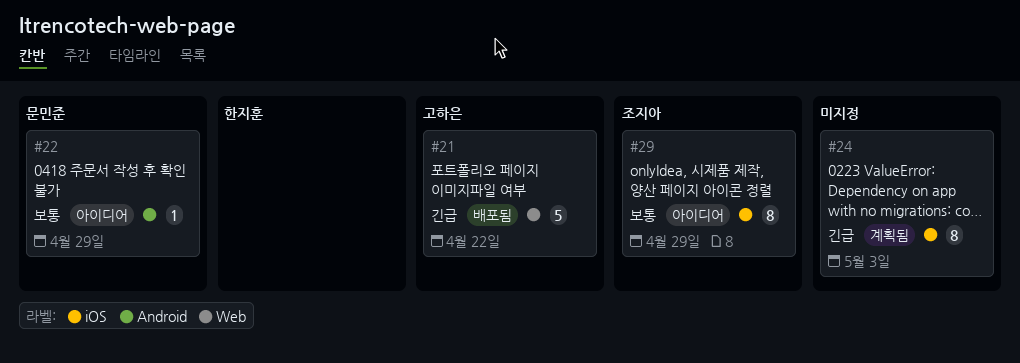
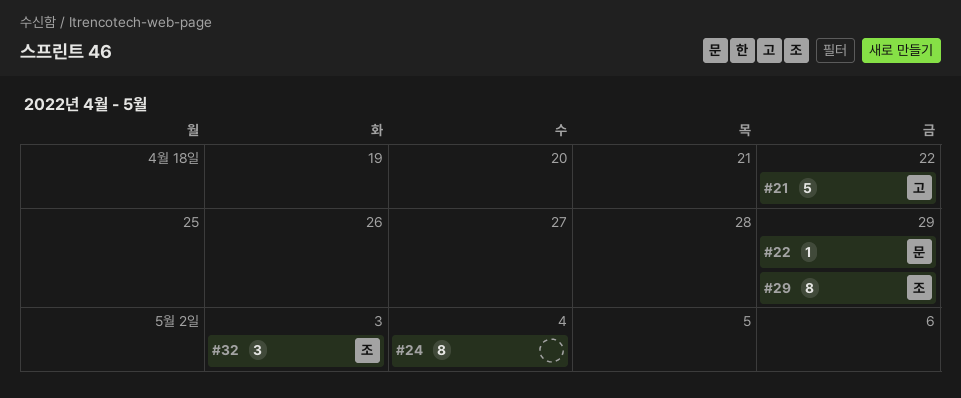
#24, due: May 3 -> May 4
#32: none -> present

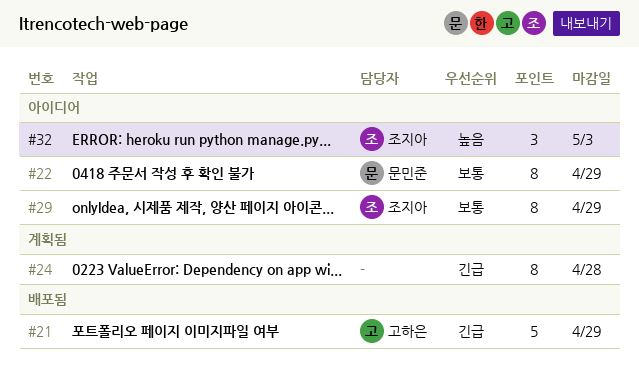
#21, due: Apr 22 -> Apr 29
#22, estimate: 1 -> 8
#24, due: May 4 -> Apr 28

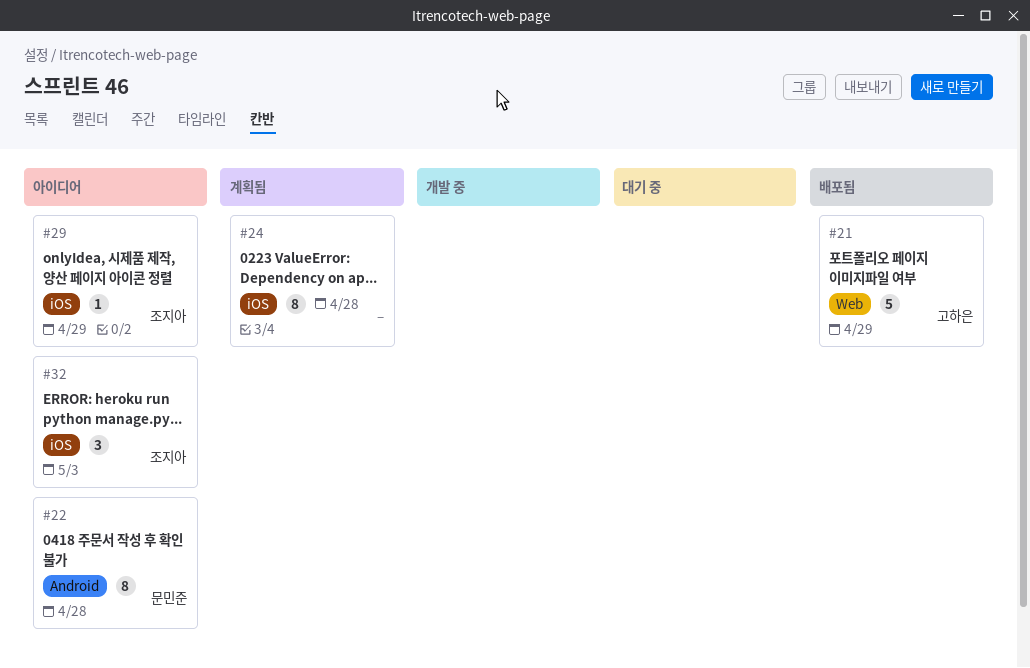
#22, due: Apr 29 -> Apr 28
#29, estimate: 8 -> 1

